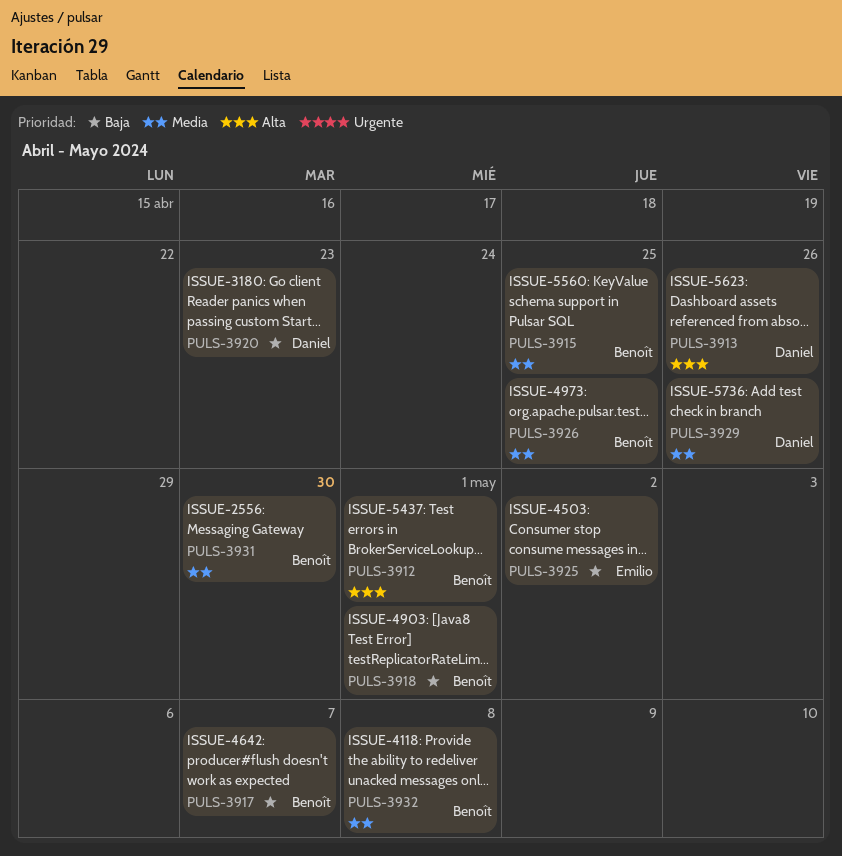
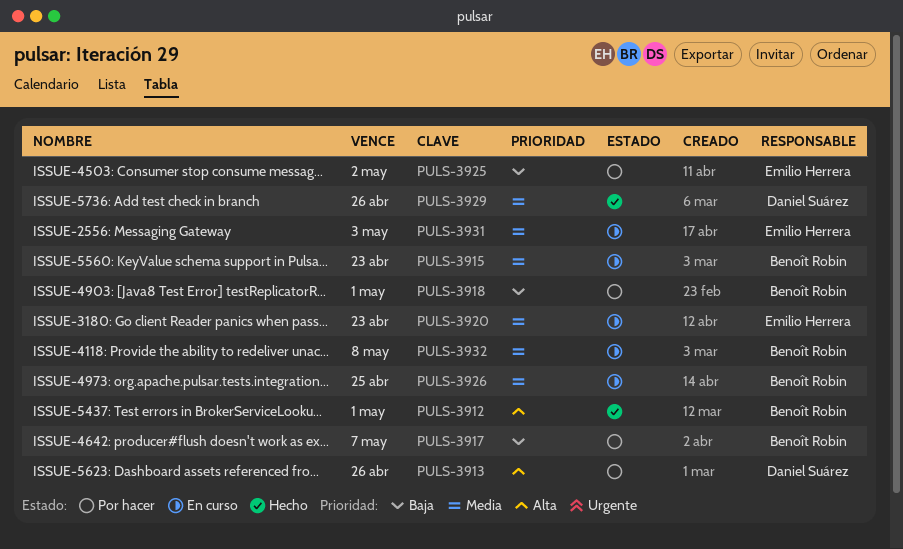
PULS-3915, due: Apr 25 -> Apr 23
PULS-3920, owner: Daniel Suárez -> Emilio Herrera
PULS-3920, priority: Baja -> Media
PULS-3931, owner: Benoît Robin -> Emilio Herrera
PULS-3931, due: Apr 30 -> May 3

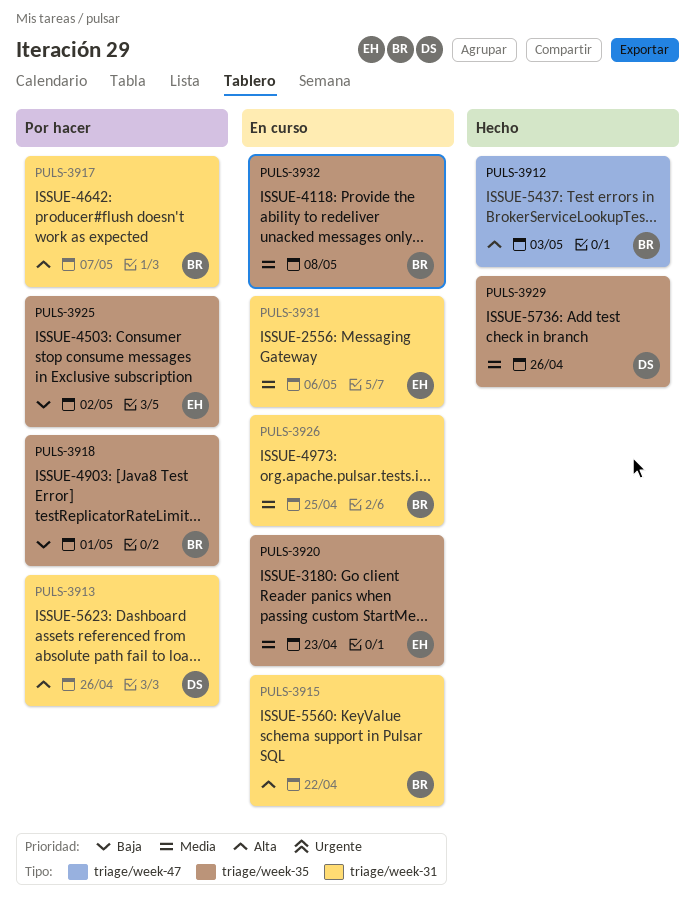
PULS-3912, due: May 1 -> May 3
PULS-3915, priority: Media -> Alta
PULS-3915, due: Apr 23 -> Apr 22
PULS-3917, priority: Baja -> Alta
PULS-3931, due: May 3 -> May 6

